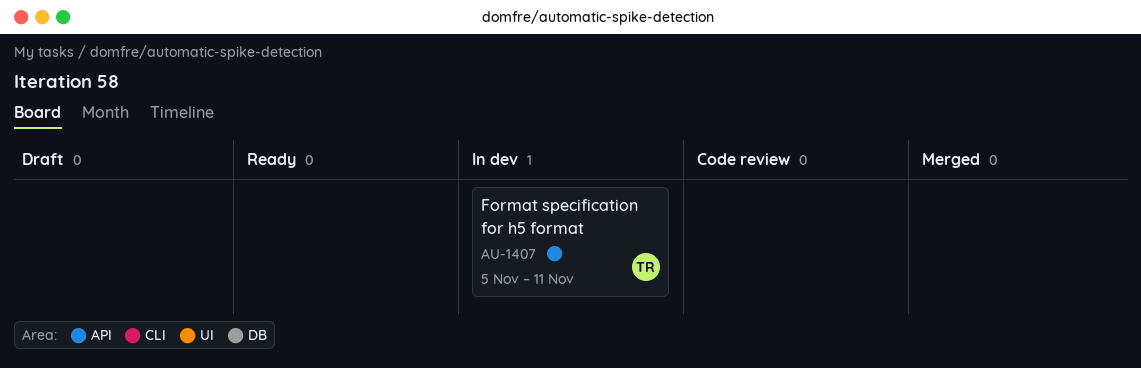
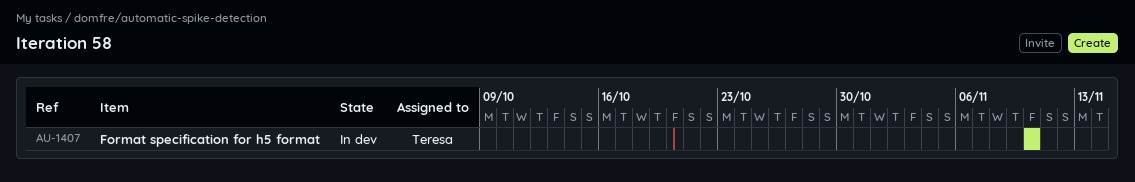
AU-1407, start: Nov 5 -> Nov 10
AU-1407, due: Nov 11 -> Nov 10

